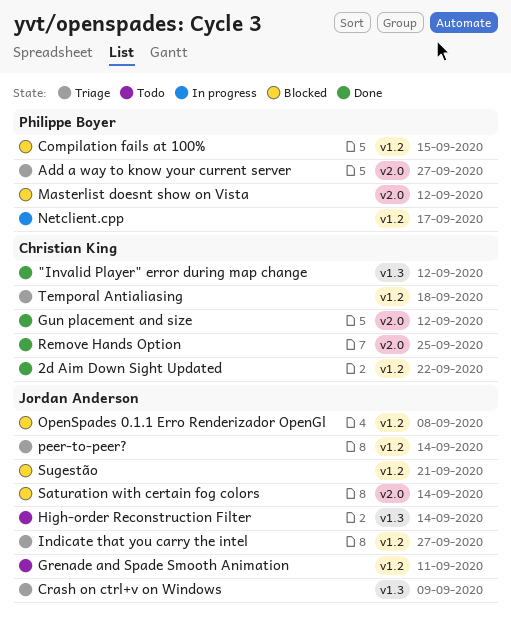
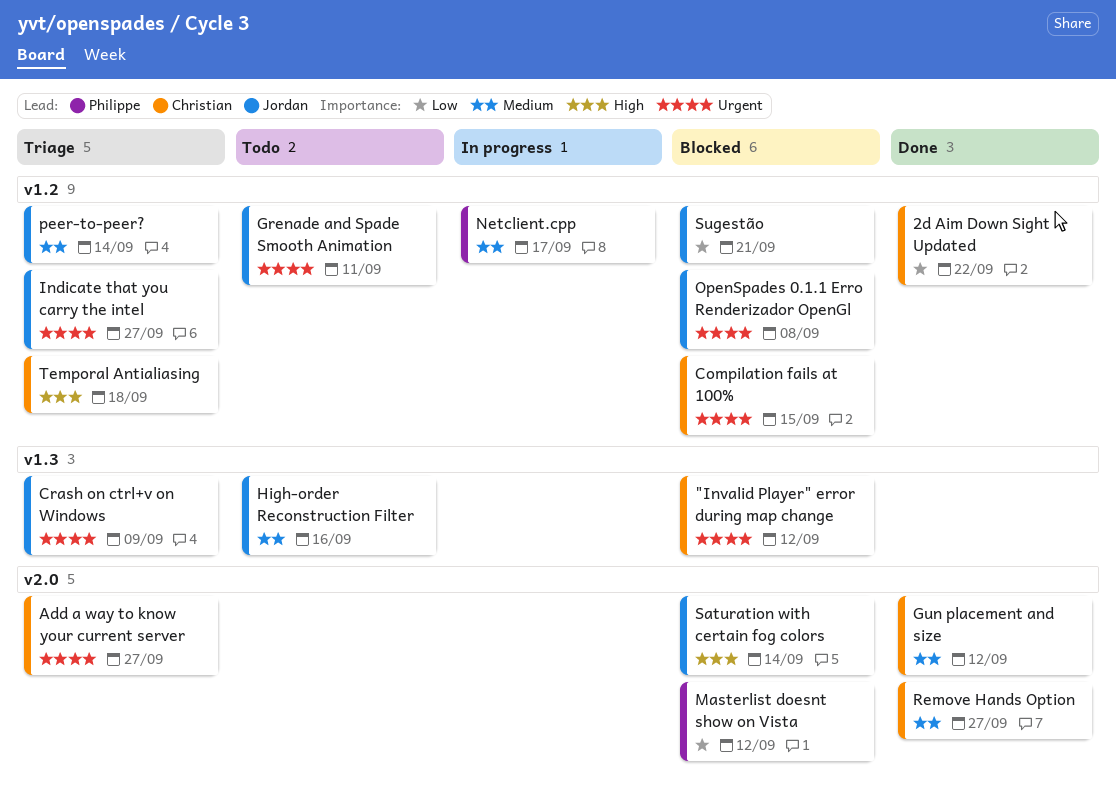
"Invalid Player" error during map change, status: Done -> Blocked
Add a way to know your current server, owner: Philippe Boyer -> Christian King
Compilation fails at 100%, owner: Philippe Boyer -> Christian King
High-order Reconstruction Filter, due: Sep 14 -> Sep 16
Remove Hands Option, due: Sep 25 -> Sep 27

